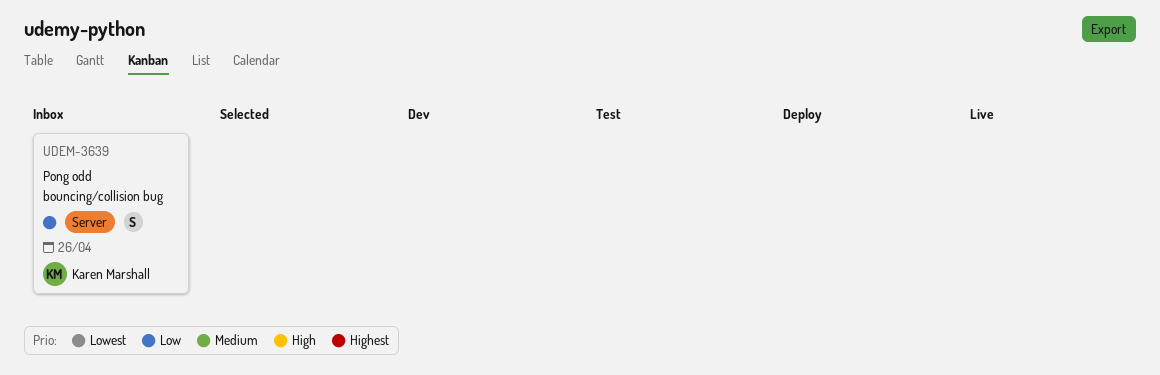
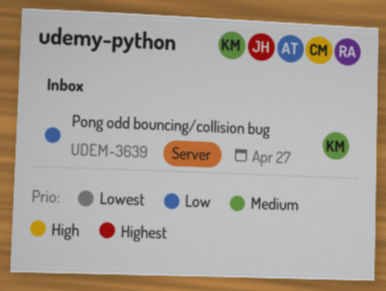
UDEM-3639, due: Apr 26 -> Apr 27

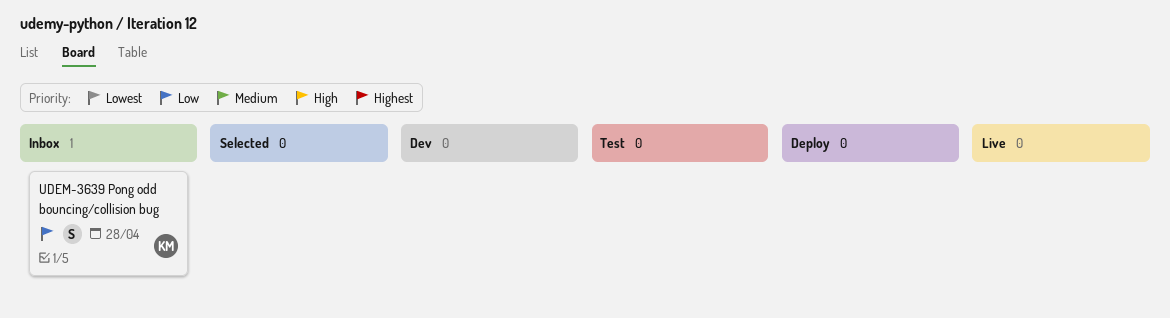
UDEM-3639, due: Apr 27 -> Apr 28

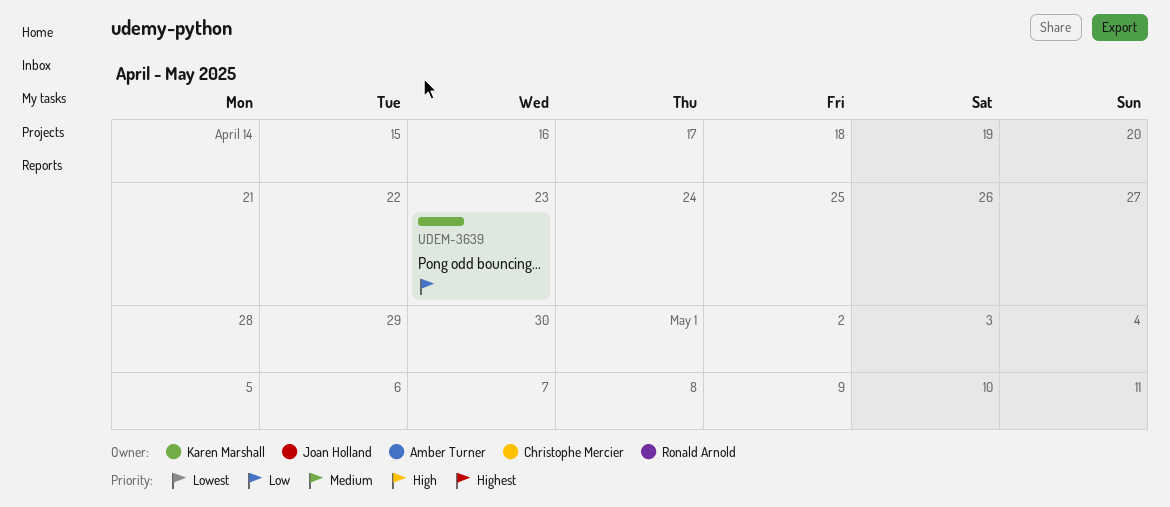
UDEM-3639, due: Apr 28 -> Apr 23

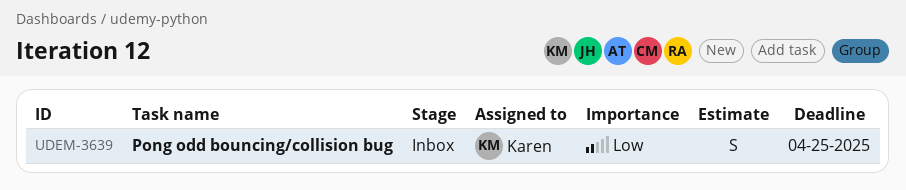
UDEM-3639, due: Apr 23 -> Apr 25

